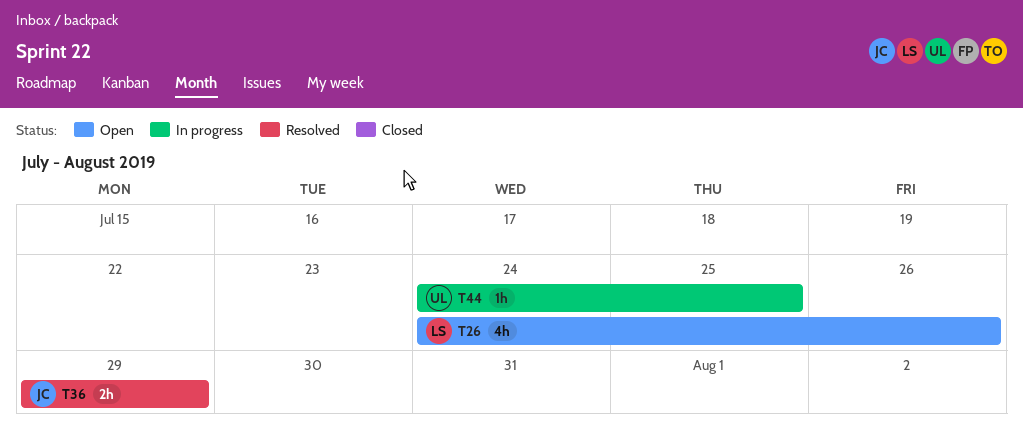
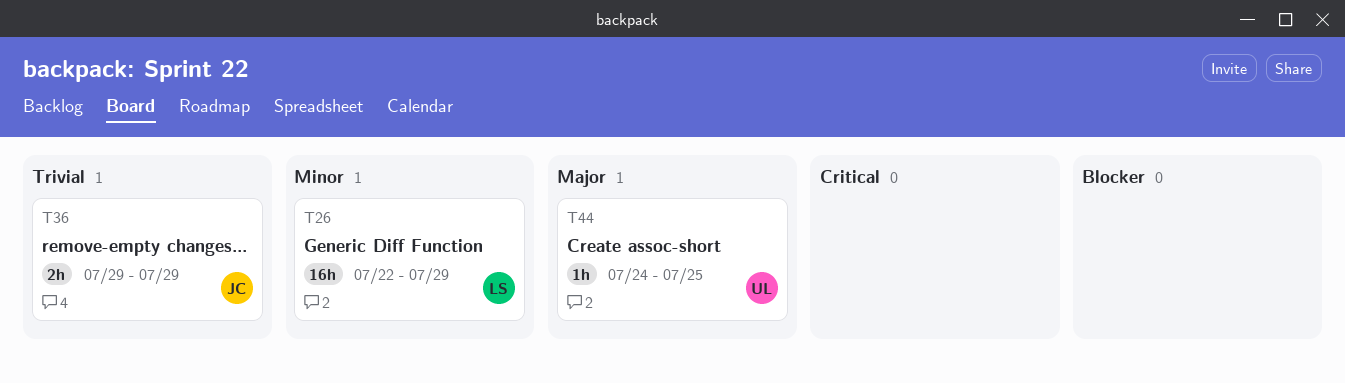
T26, estimate: 4h -> 16h
T26, start: Jul 24 -> Jul 22
T26, due: Jul 26 -> Jul 29

